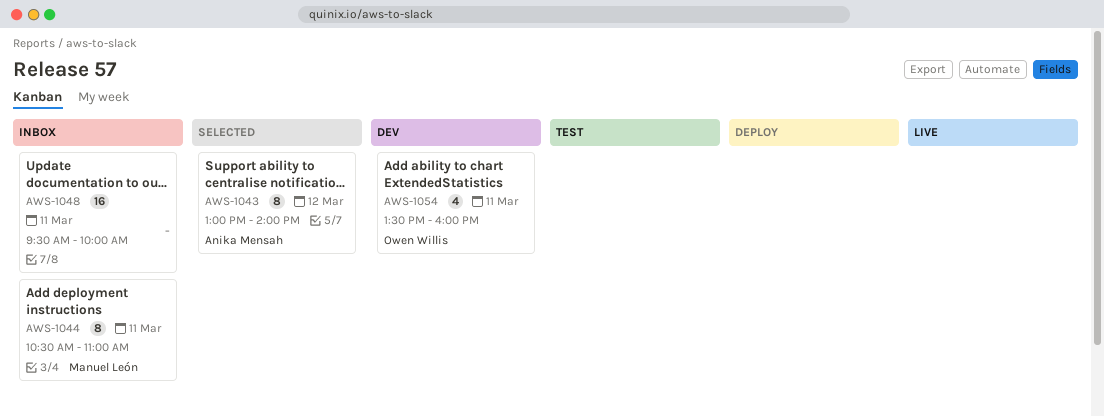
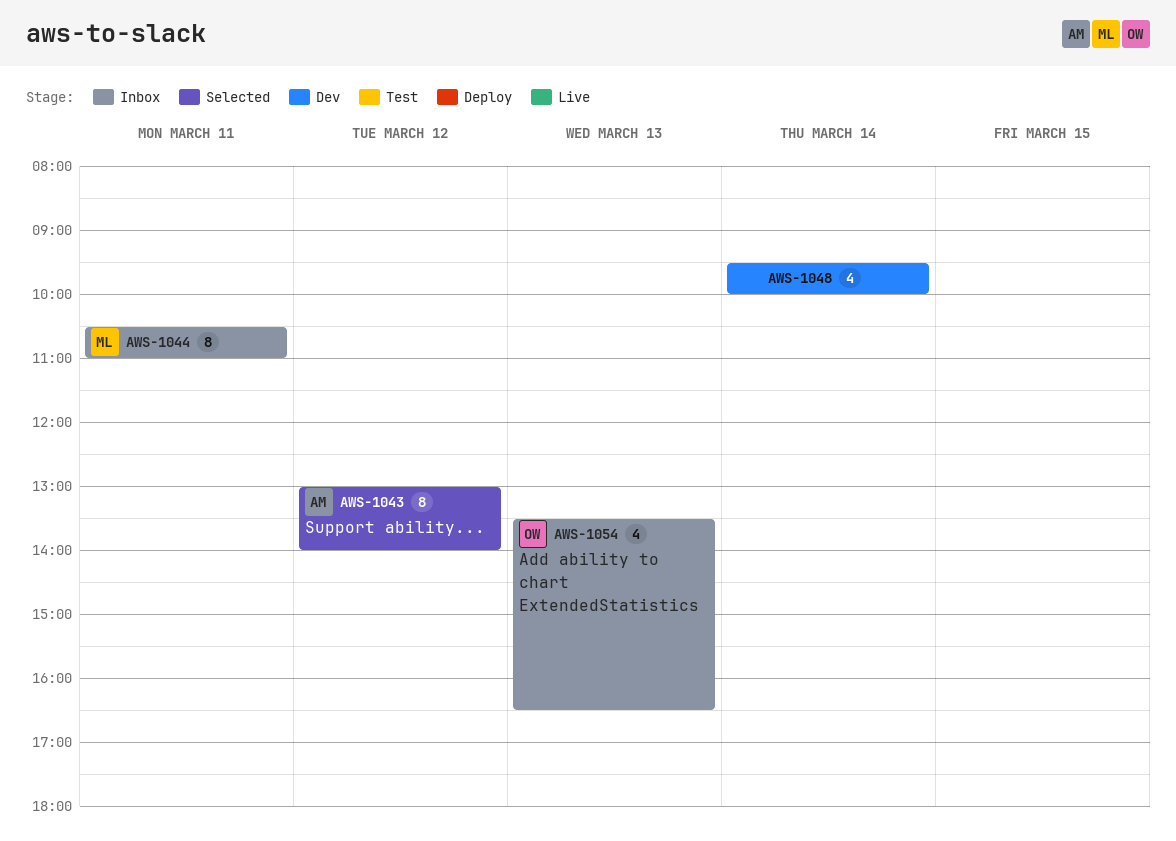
AWS-1048, status: Inbox -> Dev
AWS-1048, estimate: 16 -> 4
AWS-1048, day: Mar 11 -> Mar 14
AWS-1054, status: Dev -> Inbox
AWS-1054, day: Mar 11 -> Mar 13
AWS-1054, ends: 16:00 -> 16:30

